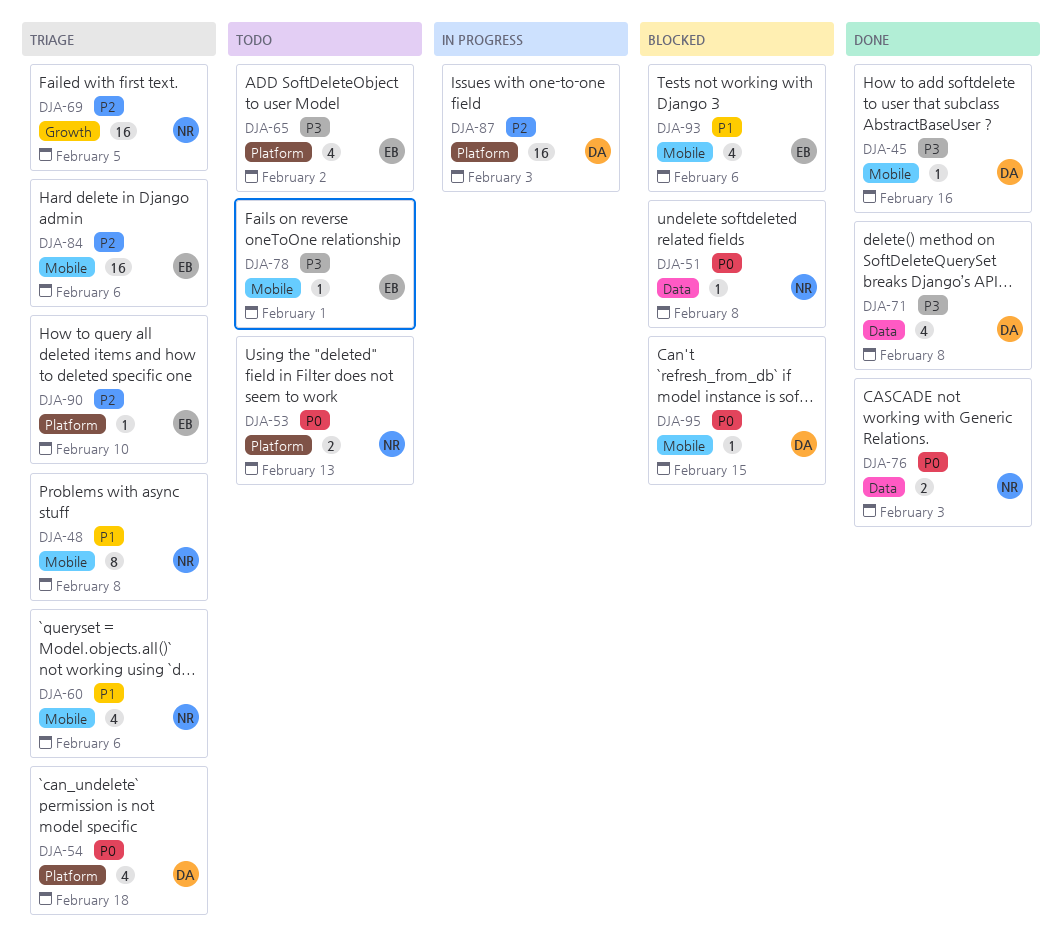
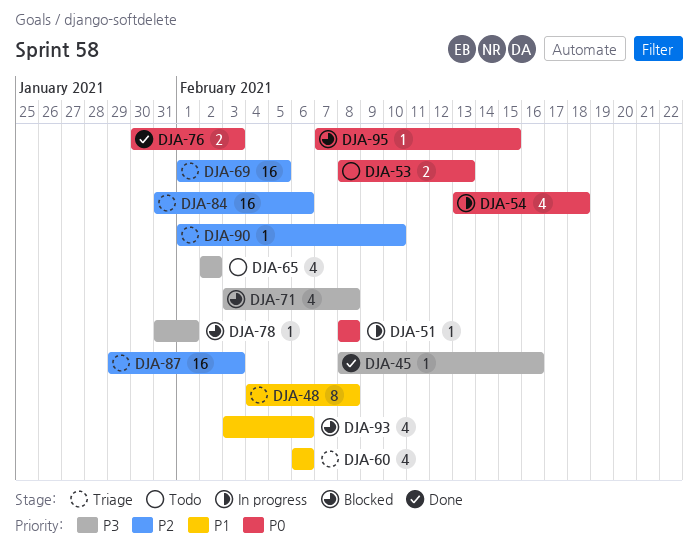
DJA-51, status: Blocked -> In progress
DJA-54, status: Triage -> In progress
DJA-71, status: Done -> Blocked
DJA-78, status: Todo -> Blocked
DJA-87, status: In progress -> Triage

